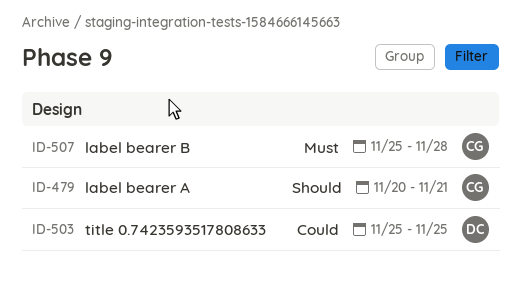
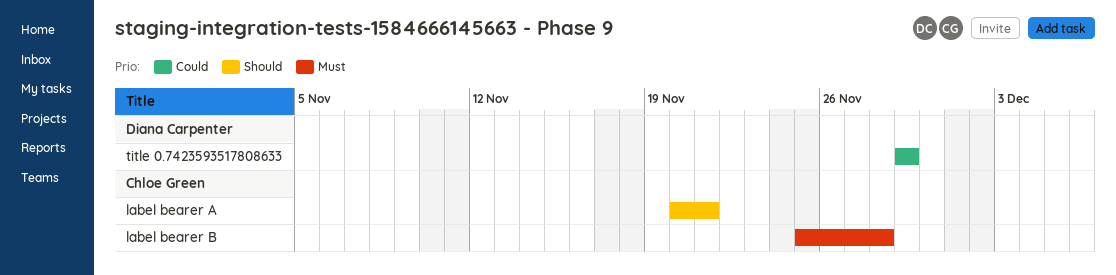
title 0.7423593517808633, start: Nov 25 -> Nov 29
title 0.7423593517808633, due: Nov 25 -> Nov 29

